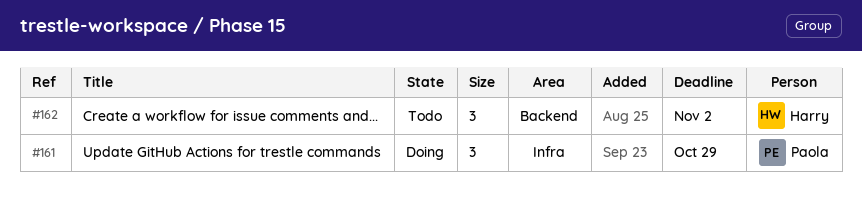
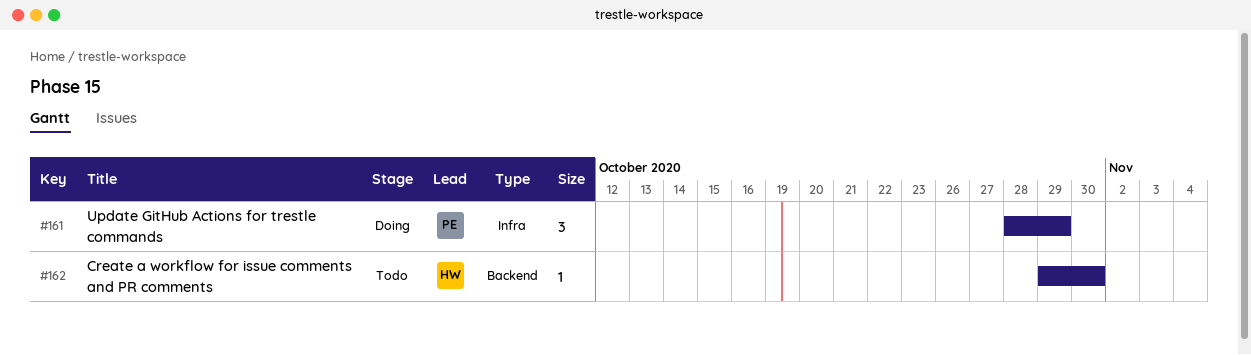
#162, estimate: 3 -> 1
#162, due: Nov 2 -> Oct 30

